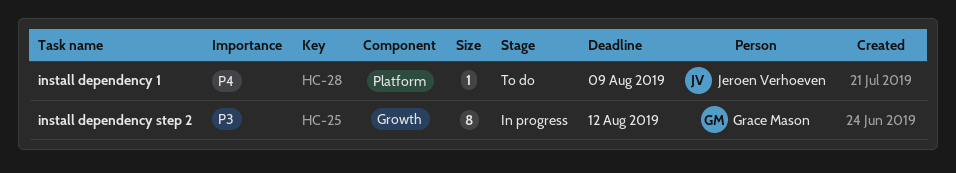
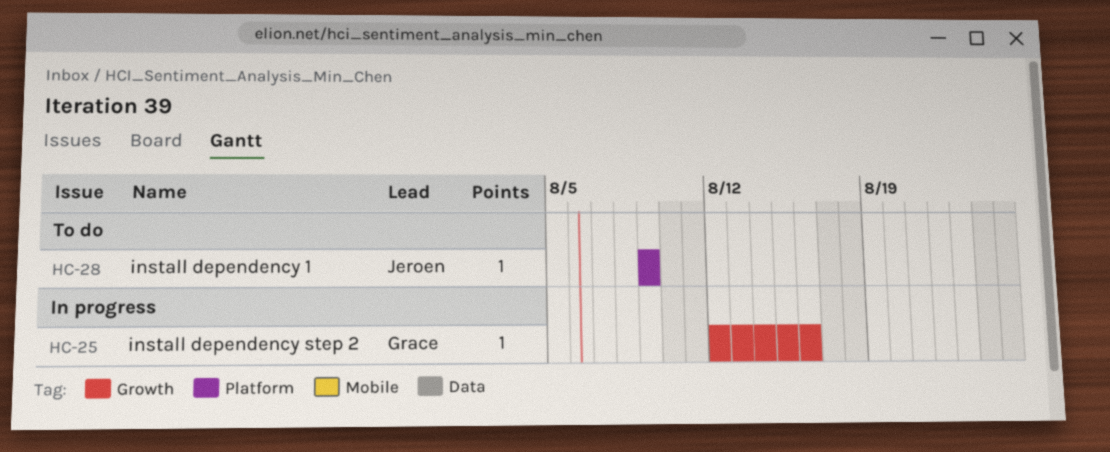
HC-25, estimate: 8 -> 1
HC-25, due: Aug 12 -> Aug 16

